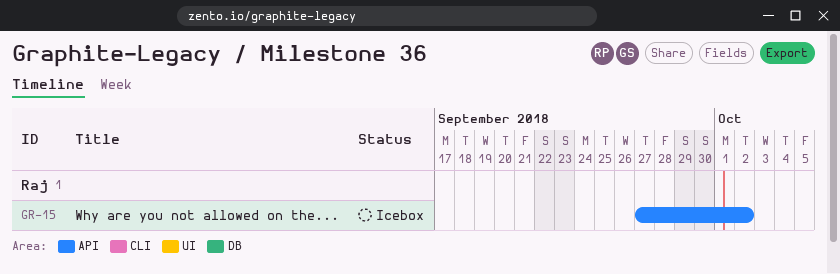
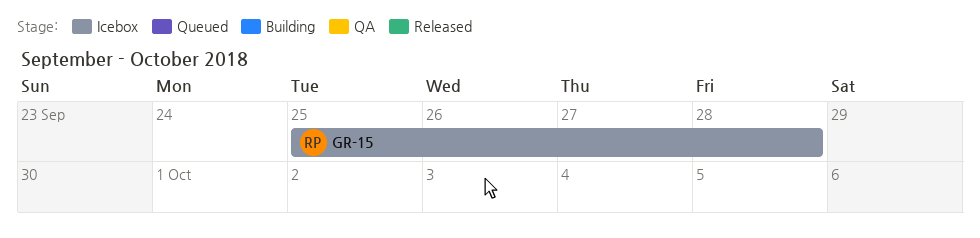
GR-15, start: Sep 27 -> Sep 25
GR-15, due: Oct 2 -> Sep 28

